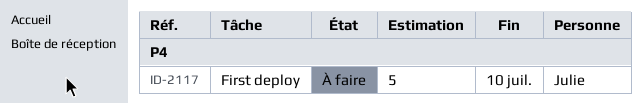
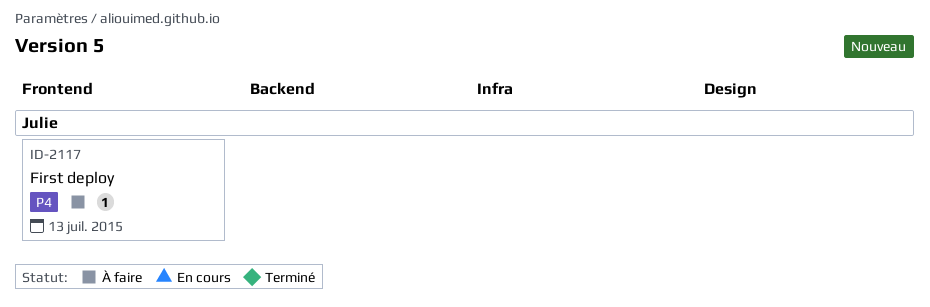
ID-2117, estimate: 5 -> 1
ID-2117, due: Jul 10 -> Jul 13

